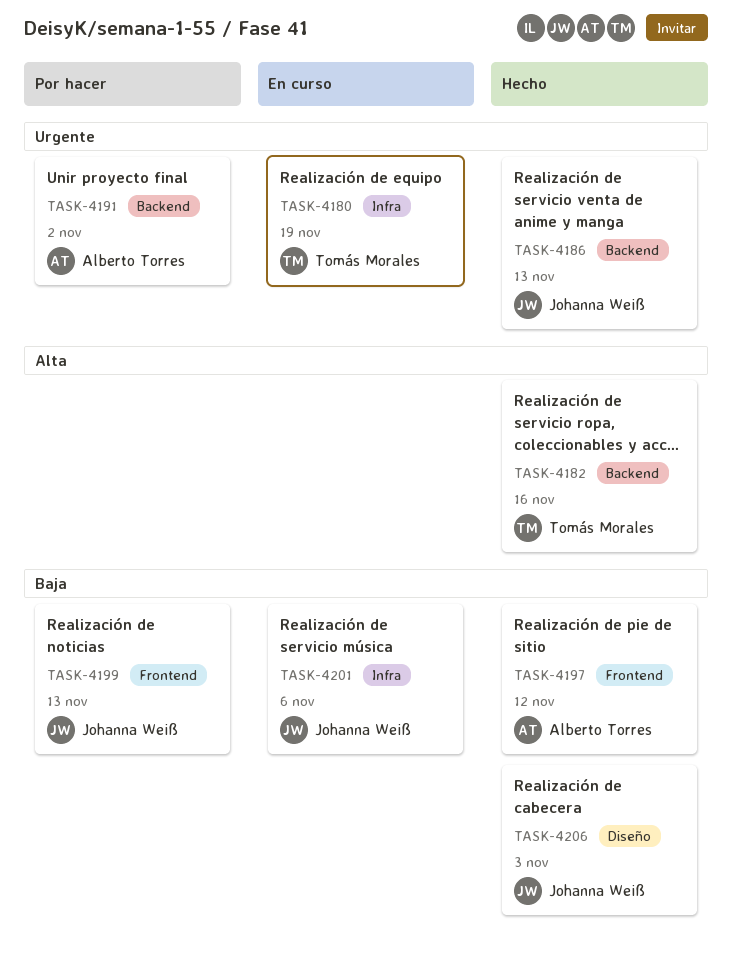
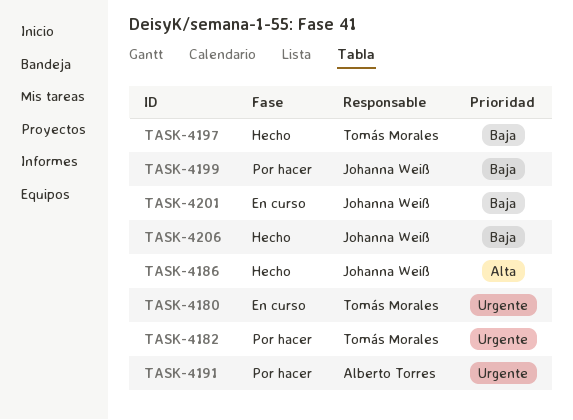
TASK-4182, status: Hecho -> Por hacer
TASK-4182, priority: Alta -> Urgente
TASK-4186, priority: Urgente -> Alta
TASK-4197, owner: Alberto Torres -> Tomás Morales

